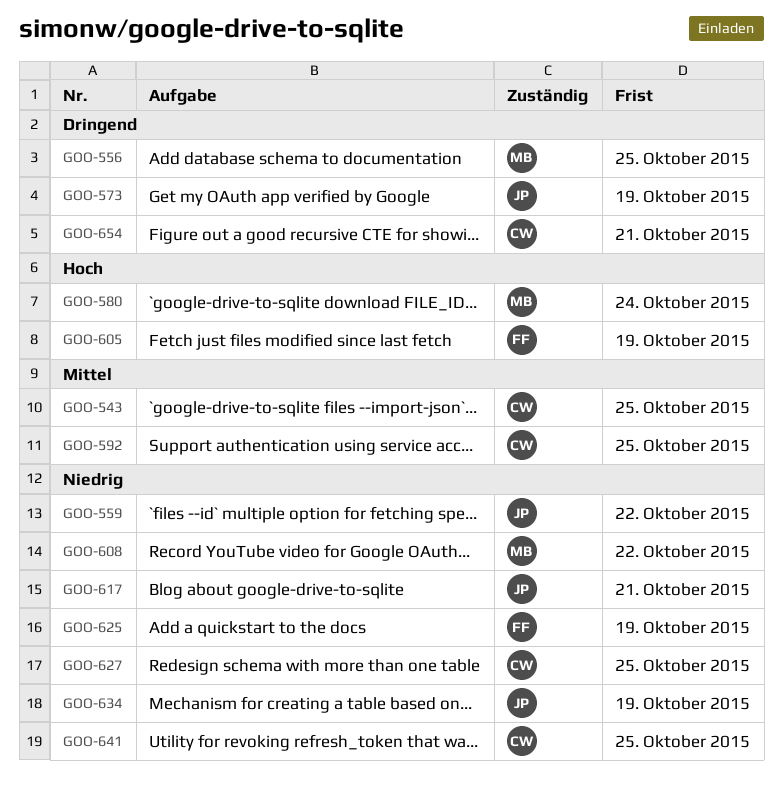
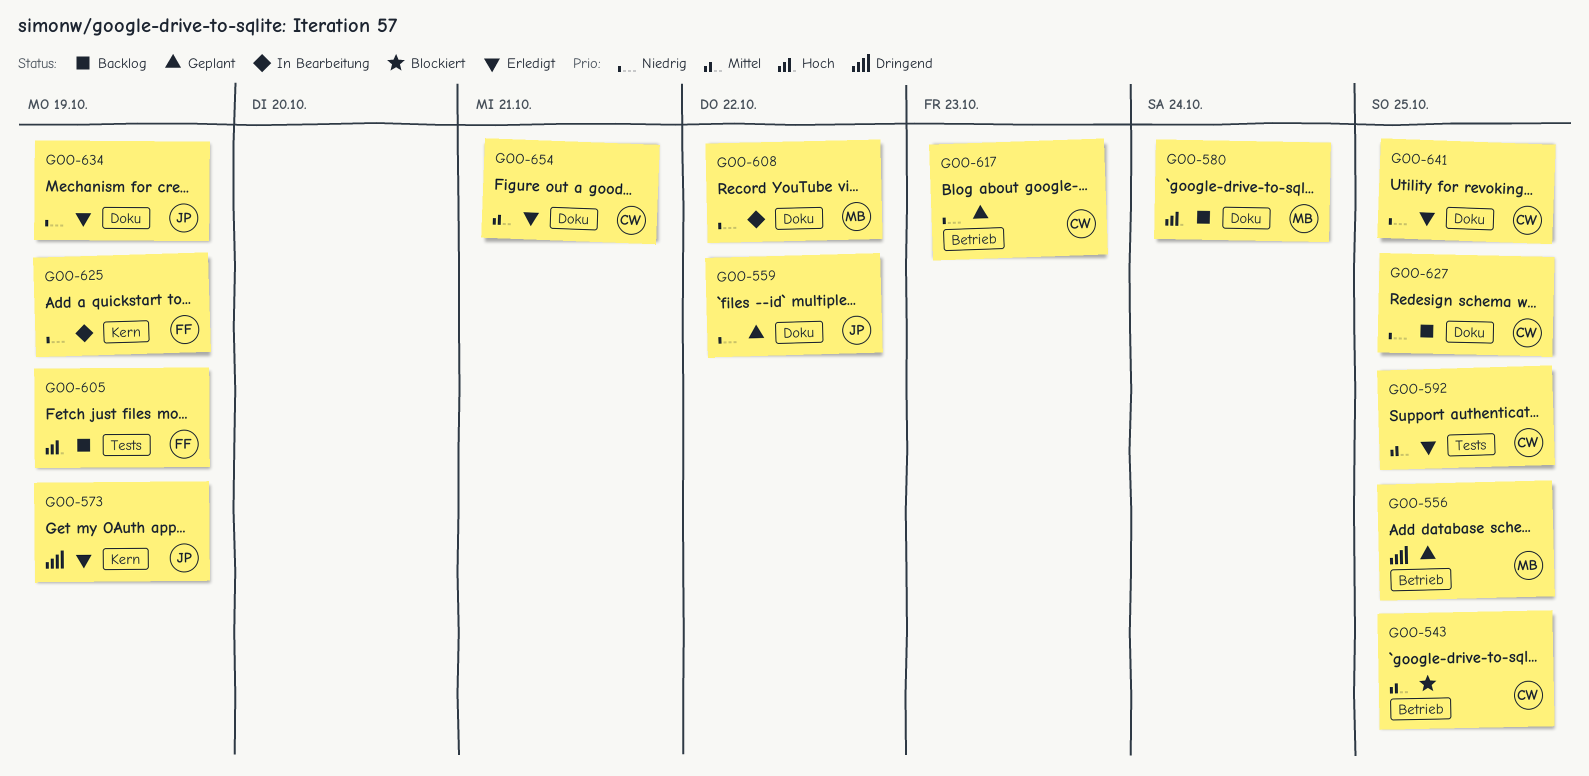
GOO-617, owner: JP -> CW
GOO-617, due: Oct 21 -> Oct 23
GOO-654, priority: Dringend -> Mittel

